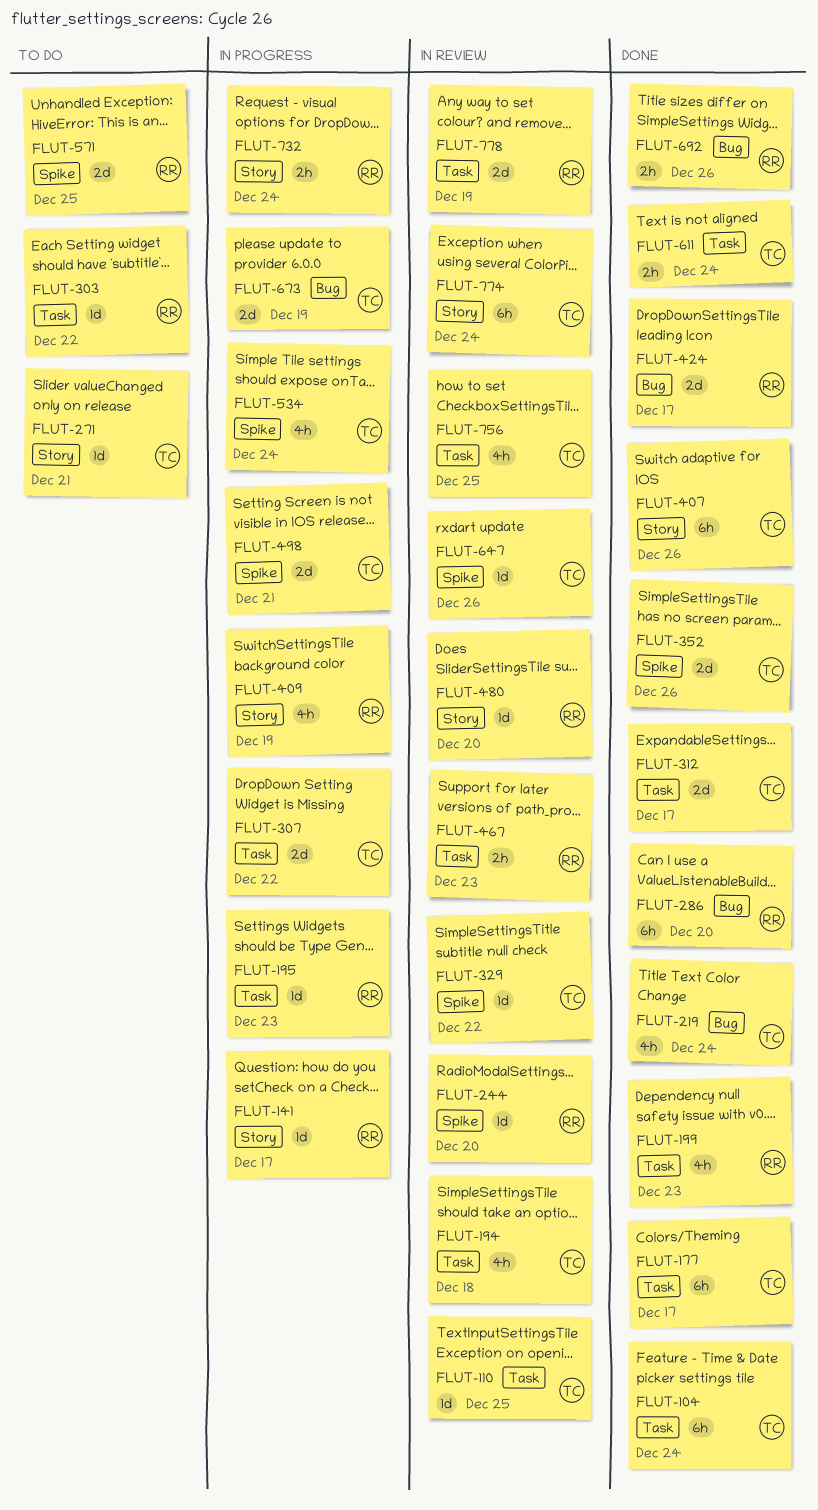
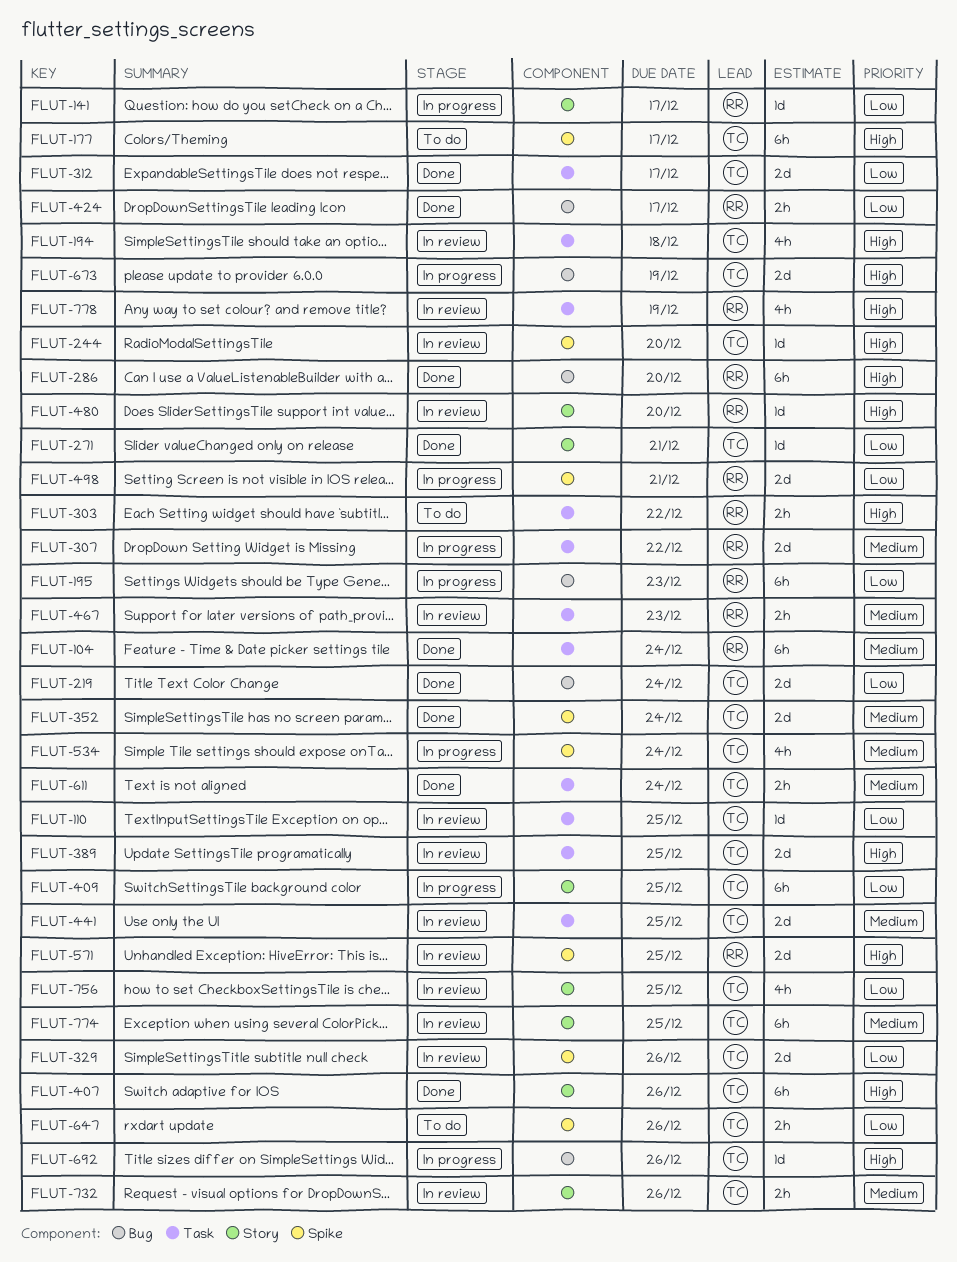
FLUT-104, owner: TC -> RR
FLUT-177, status: Done -> To do
FLUT-177, label: Task -> Spike
FLUT-195, label: Task -> Bug
FLUT-195, estimate: 1d -> 6h
FLUT-199: present -> none
FLUT-219, estimate: 4h -> 2d
FLUT-244, owner: RR -> TC
FLUT-271, status: To do -> Done
FLUT-303, estimate: 1d -> 2h
FLUT-307, owner: TC -> RR
FLUT-329, estimate: 1d -> 2d
FLUT-329, due: Dec 22 -> Dec 26
FLUT-352, due: Dec 26 -> Dec 24
FLUT-389: none -> present
FLUT-409, owner: RR -> TC
FLUT-409, estimate: 4h -> 6h
FLUT-409, due: Dec 19 -> Dec 25
FLUT-424, estimate: 2d -> 2h
FLUT-441: none -> present
FLUT-498, owner: TC -> RR
FLUT-571, status: To do -> In review
FLUT-647, status: In review -> To do
FLUT-647, estimate: 1d -> 2h
FLUT-692, status: Done -> In progress
FLUT-692, owner: RR -> TC
FLUT-692, estimate: 2h -> 1d
FLUT-732, status: In progress -> In review
FLUT-732, owner: RR -> TC
FLUT-732, due: Dec 24 -> Dec 26
FLUT-756, label: Task -> Story
FLUT-774, due: Dec 24 -> Dec 25
FLUT-778, estimate: 2d -> 4h

